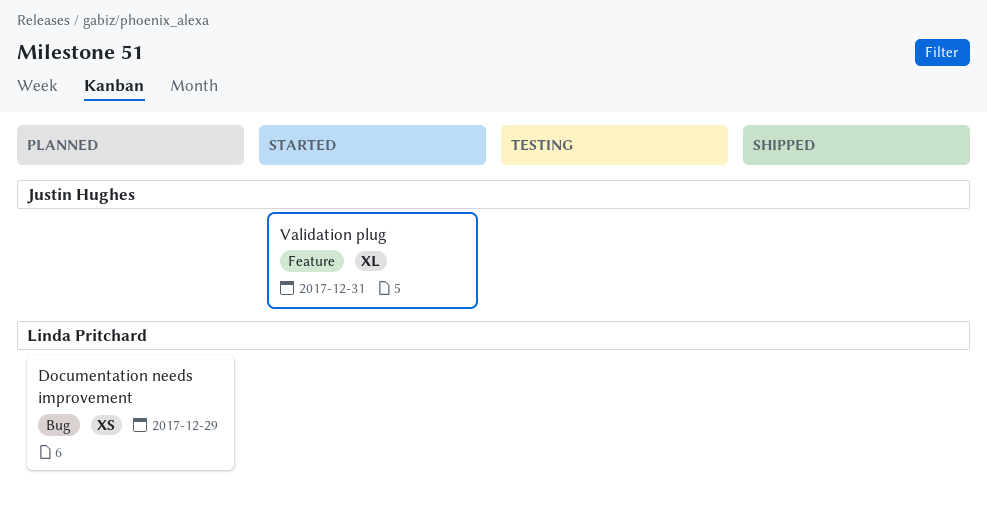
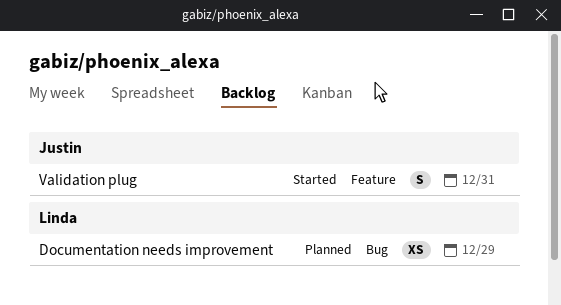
Validation plug, estimate: XL -> S

